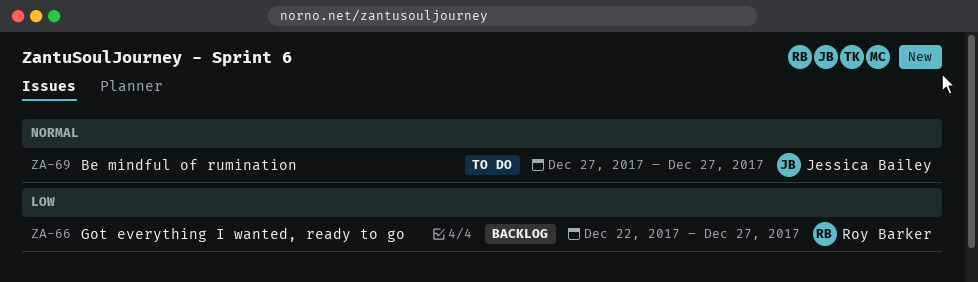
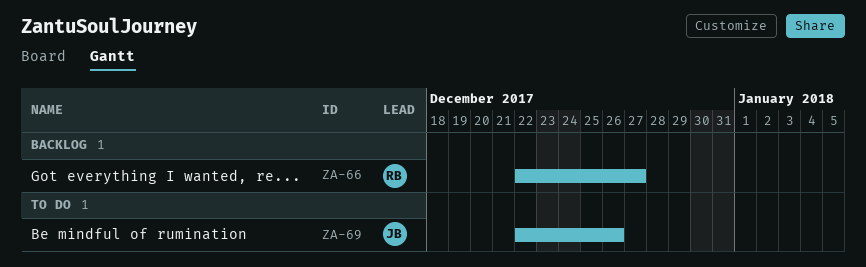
ZA-69, start: Dec 27 -> Dec 22
ZA-69, due: Dec 27 -> Dec 26

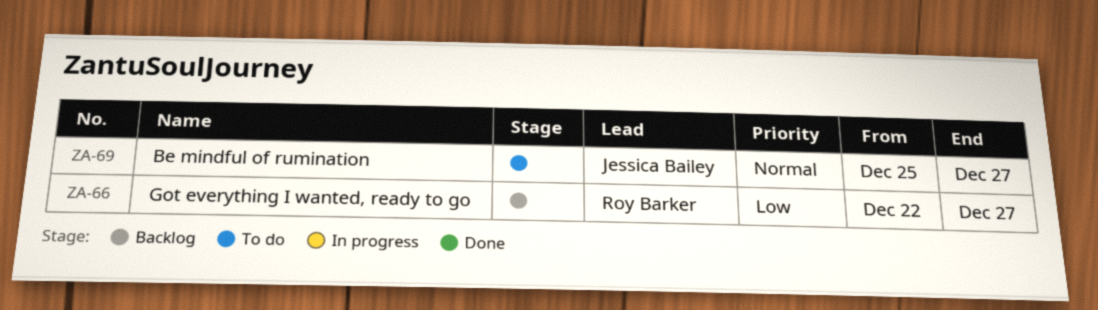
ZA-69, start: Dec 22 -> Dec 25
ZA-69, due: Dec 26 -> Dec 27

